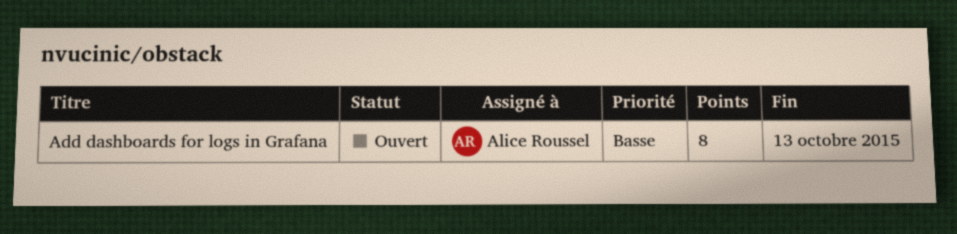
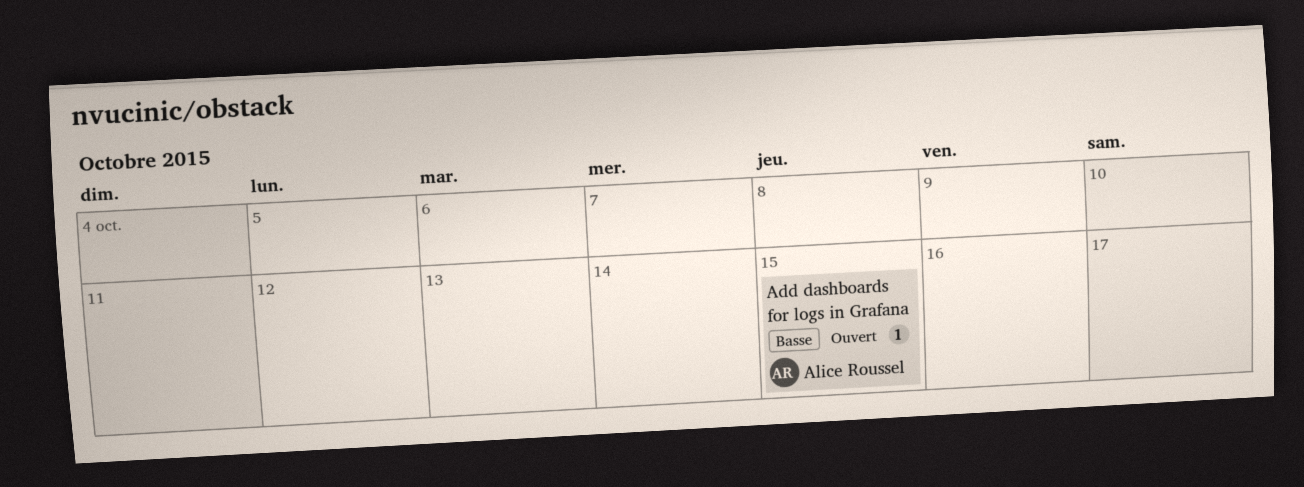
Add dashboards for logs in Grafana, estimate: 8 -> 1
Add dashboards for logs in Grafana, due: Oct 13 -> Oct 15

